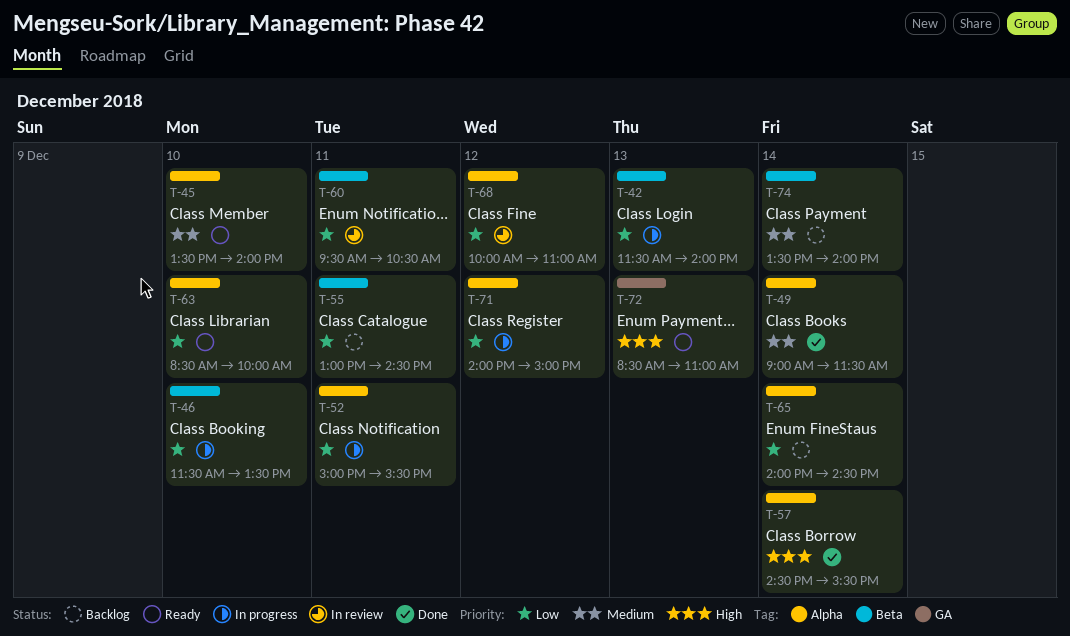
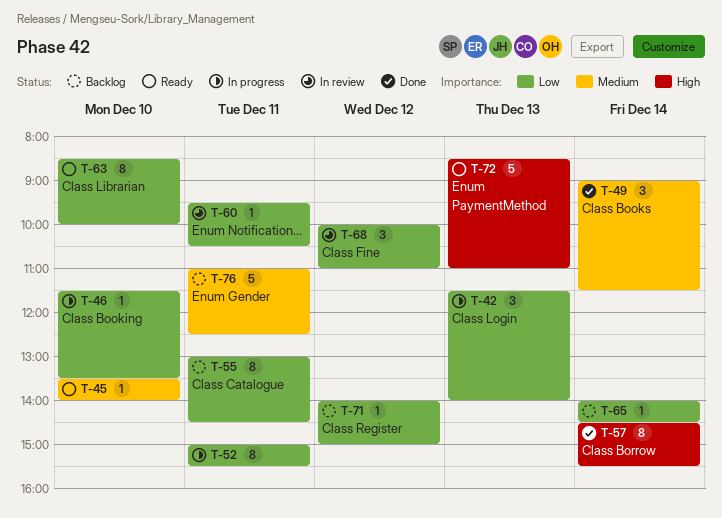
T-71, status: In progress -> Backlog
T-74: present -> none
T-76: none -> present

